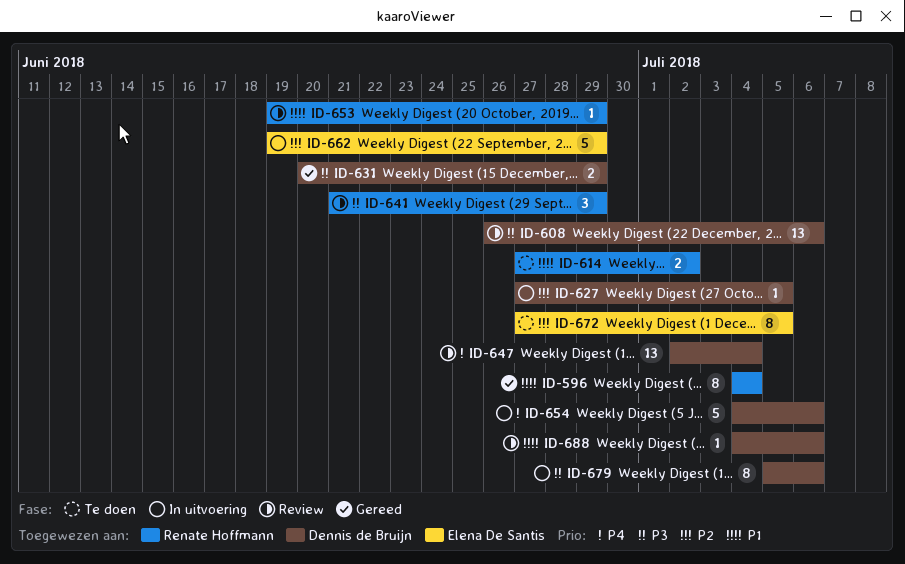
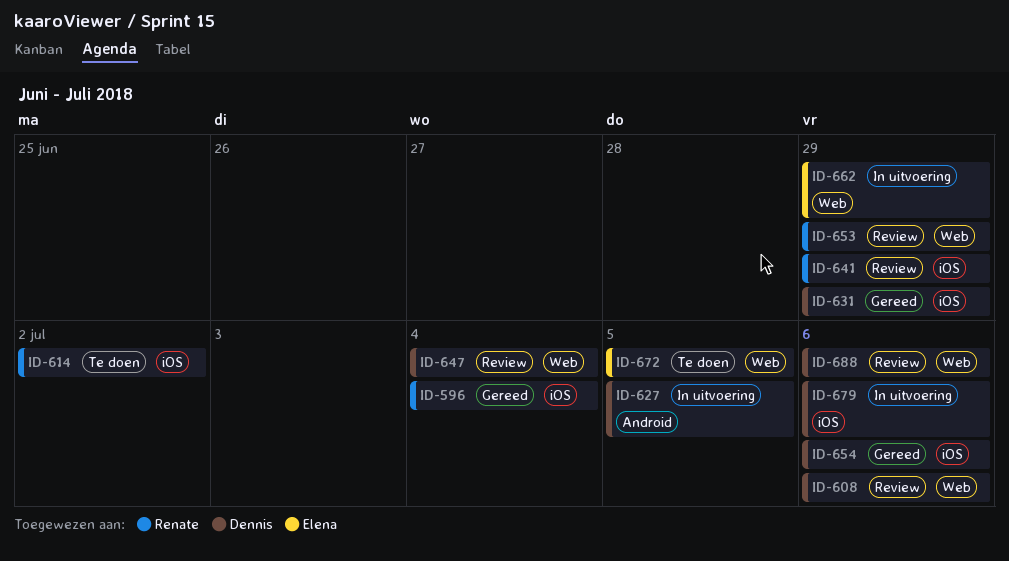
ID-654, status: In uitvoering -> Gereed

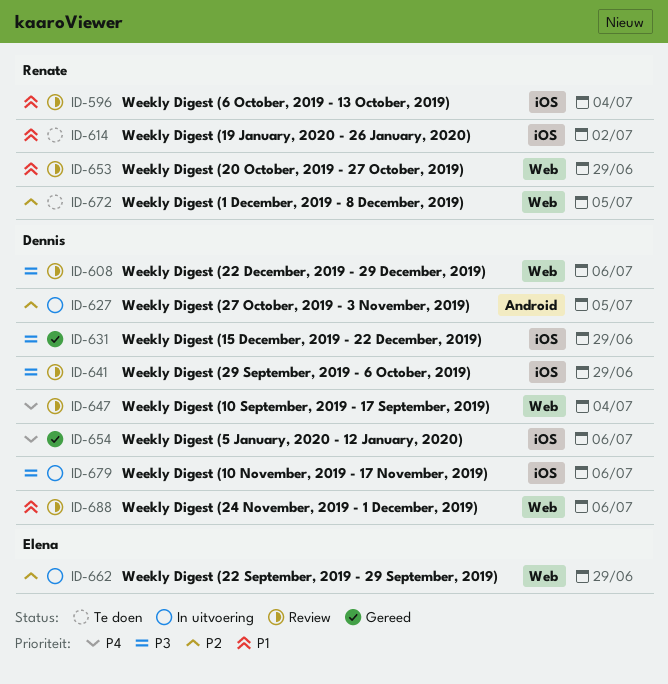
ID-596, status: Gereed -> Review
ID-641, owner: Renate -> Dennis
ID-672, owner: Elena -> Renate

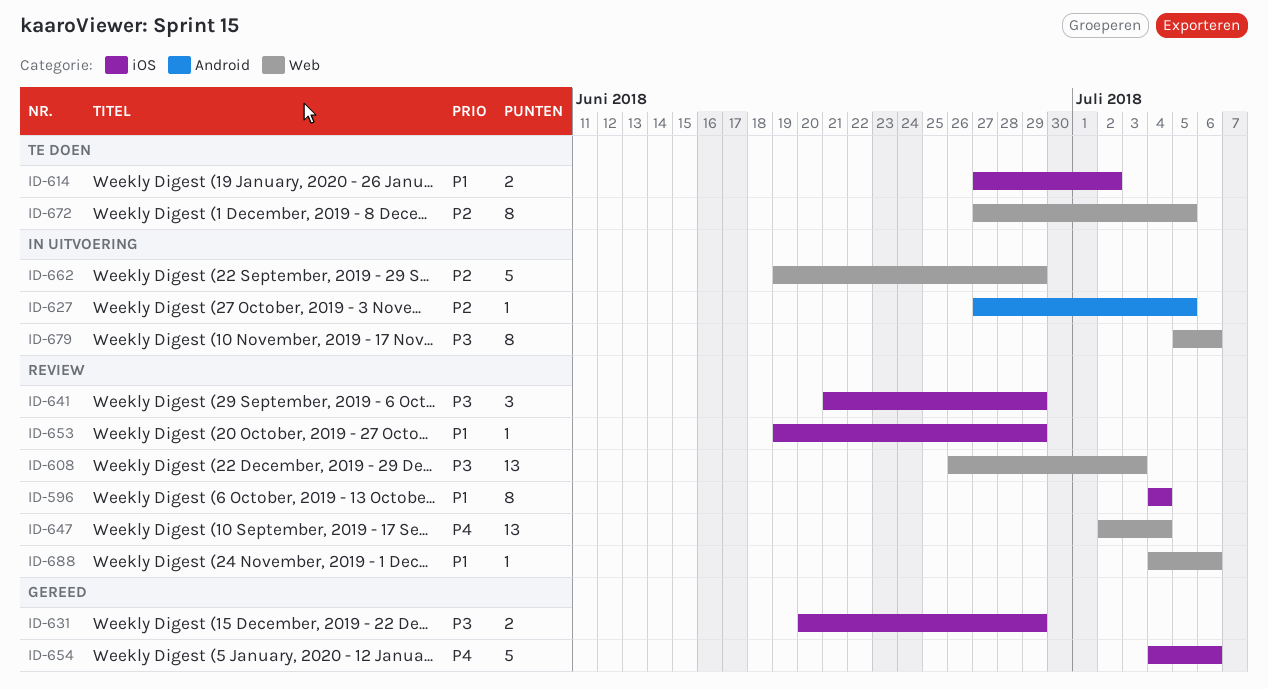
ID-608, due: Jul 6 -> Jul 3
ID-653, label: Web -> iOS
ID-679, label: iOS -> Web

